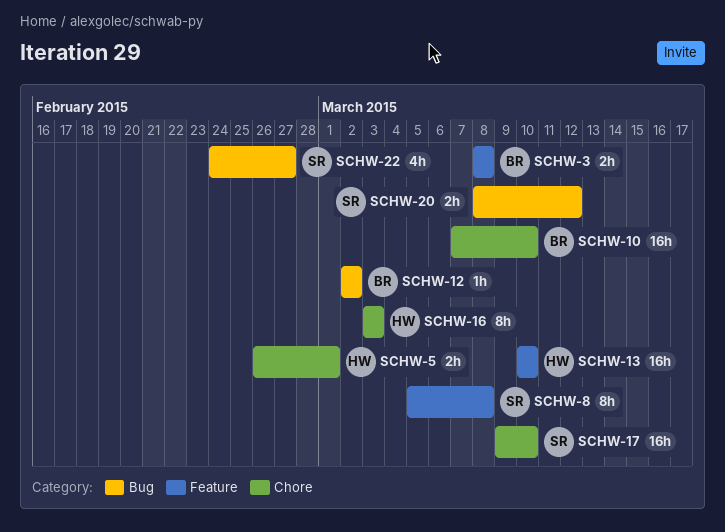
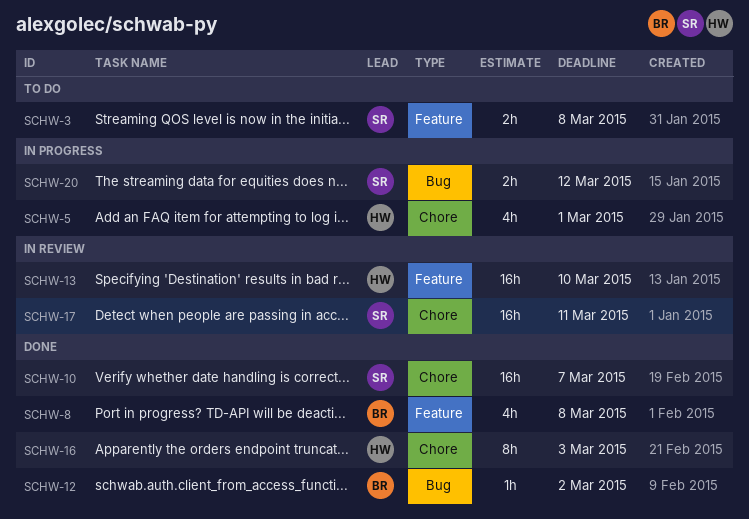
SCHW-3, owner: BR -> SR
SCHW-5, estimate: 2h -> 4h
SCHW-8, owner: SR -> BR
SCHW-8, estimate: 8h -> 4h
SCHW-10, owner: BR -> SR
SCHW-10, due: Mar 10 -> Mar 7
SCHW-17, due: Mar 10 -> Mar 11
SCHW-22: present -> none

